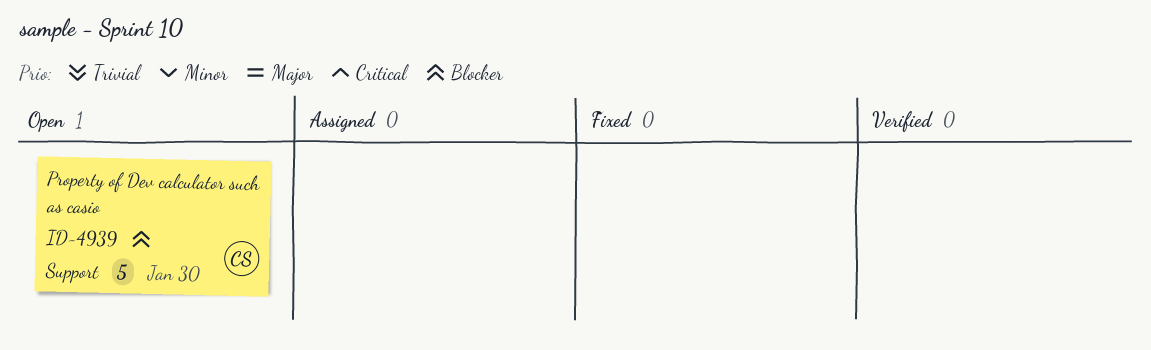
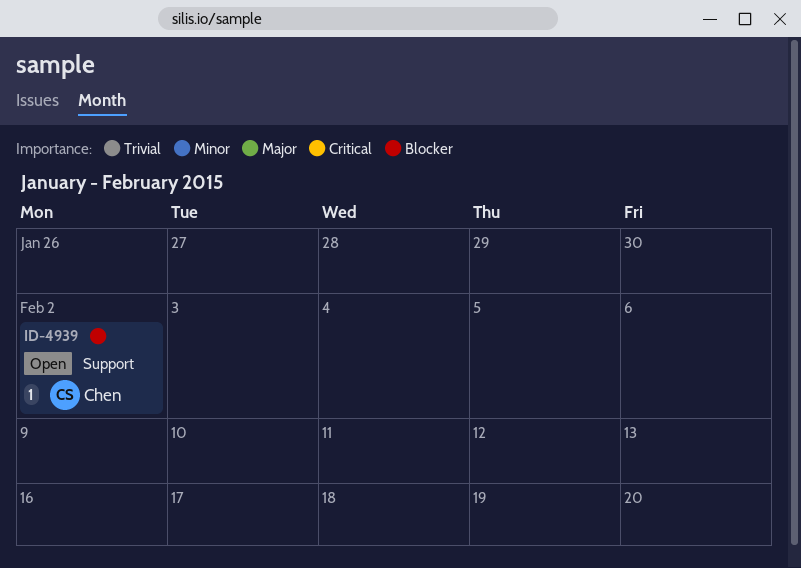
ID-4939, estimate: 5 -> 1
ID-4939, due: Jan 30 -> Feb 2

